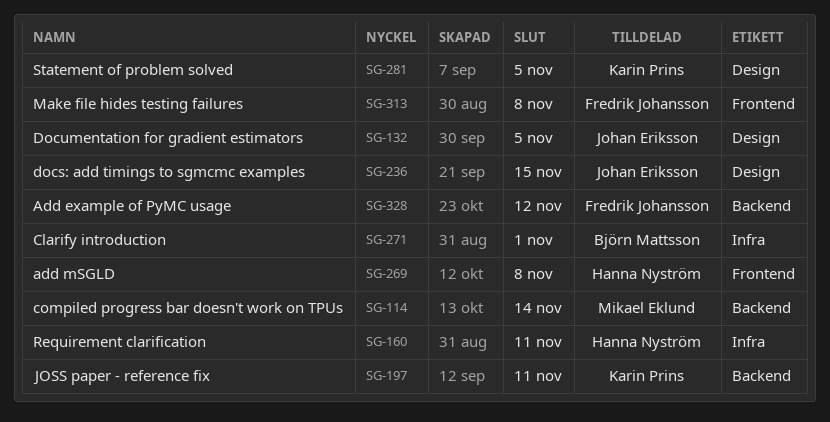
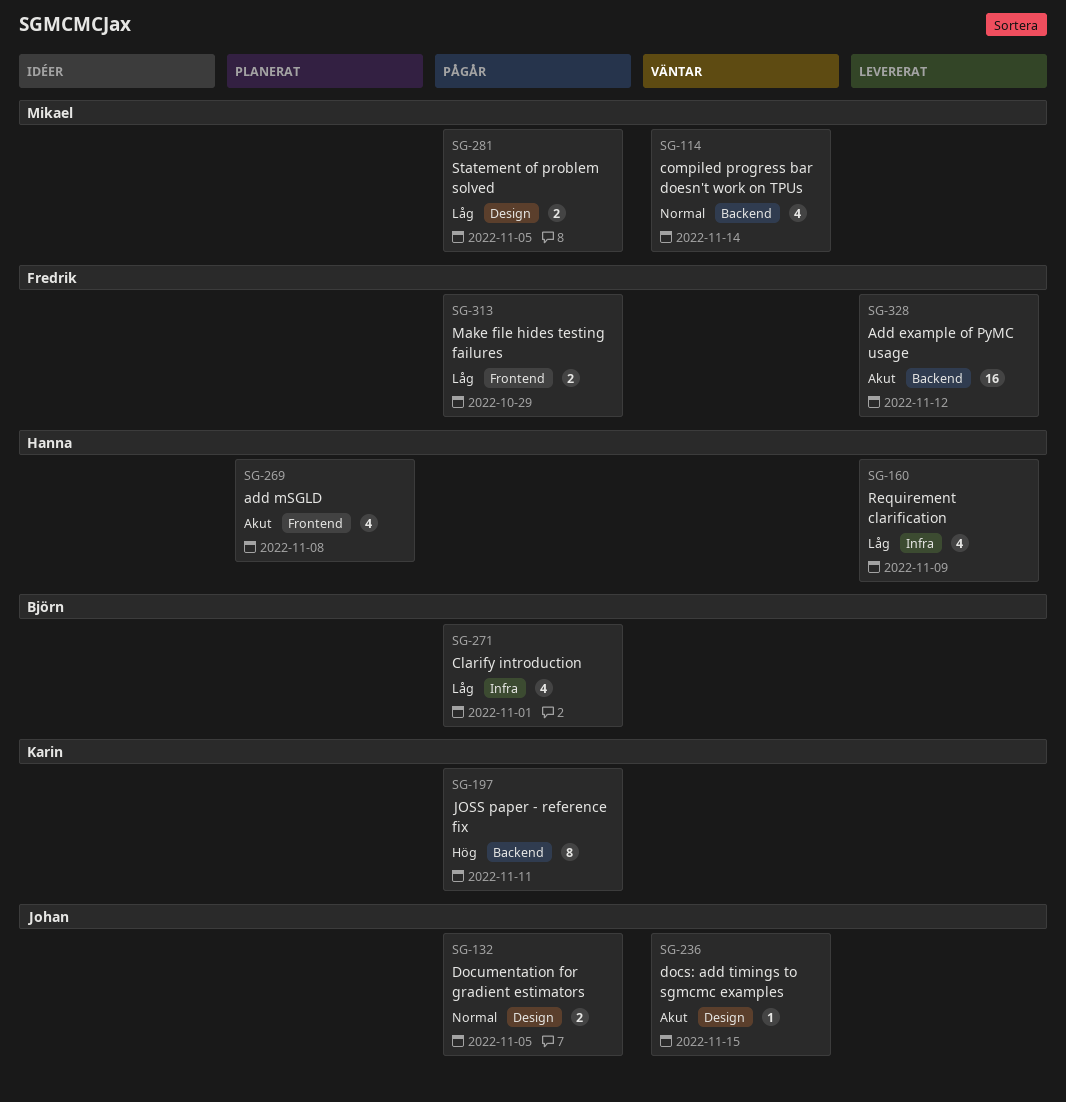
SG-160, due: Nov 11 -> Nov 9
SG-281, owner: Karin Prins -> Mikael Eklund
SG-313, due: Nov 8 -> Oct 29

